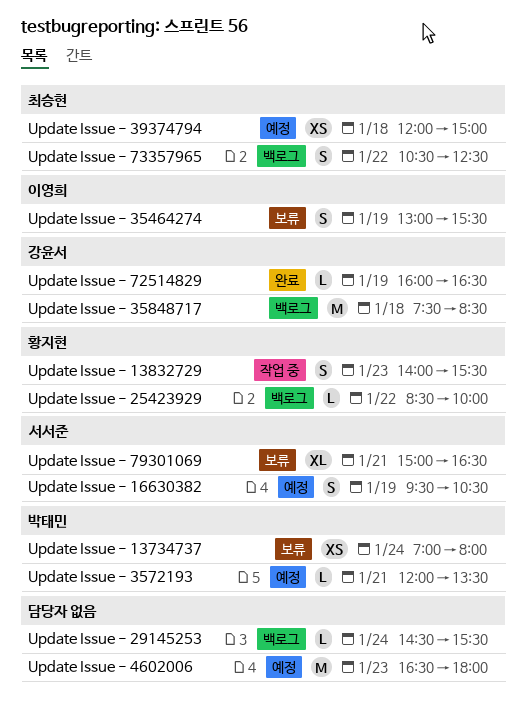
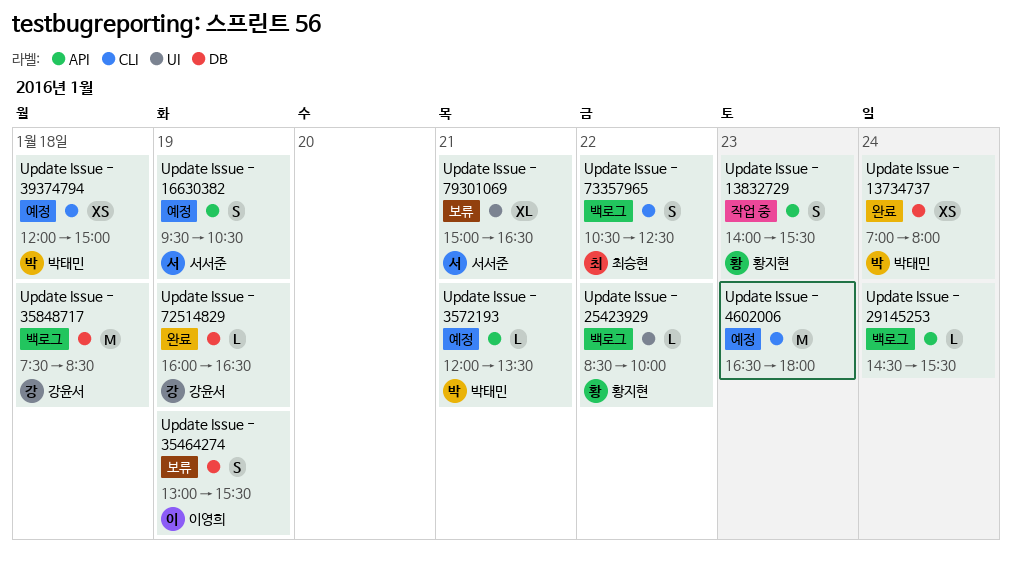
Update Issue - 13734737, status: 보류 -> 완료
Update Issue - 39374794, owner: 최승현 -> 박태민

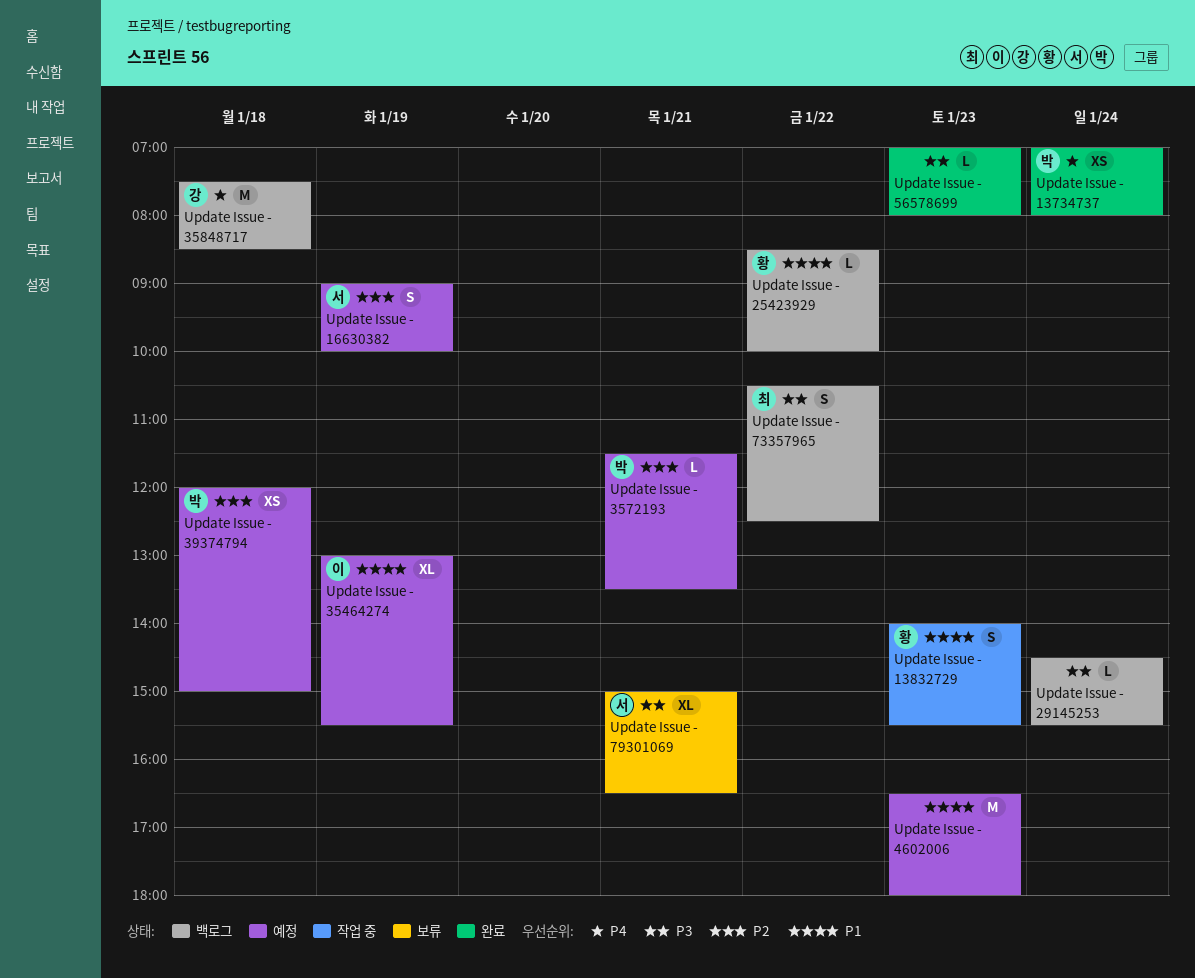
Update Issue - 16630382, begins: 09:30 -> 09:00
Update Issue - 16630382, ends: 10:30 -> 10:00
Update Issue - 35464274, status: 보류 -> 예정
Update Issue - 35464274, estimate: S -> XL
Update Issue - 3572193, begins: 12:00 -> 11:30
Update Issue - 56578699: none -> present
Update Issue - 72514829: present -> none

